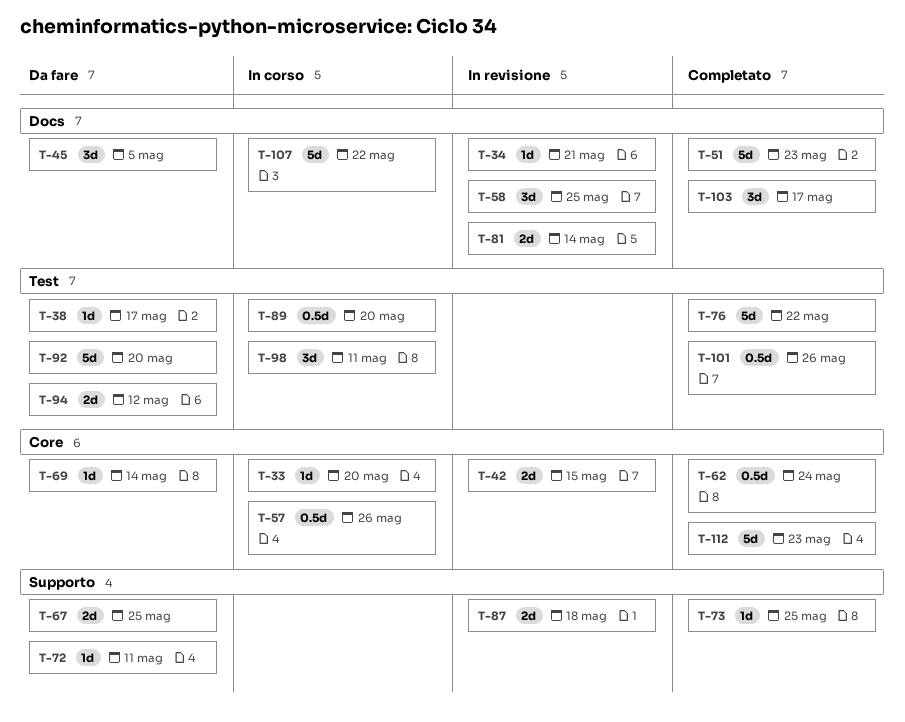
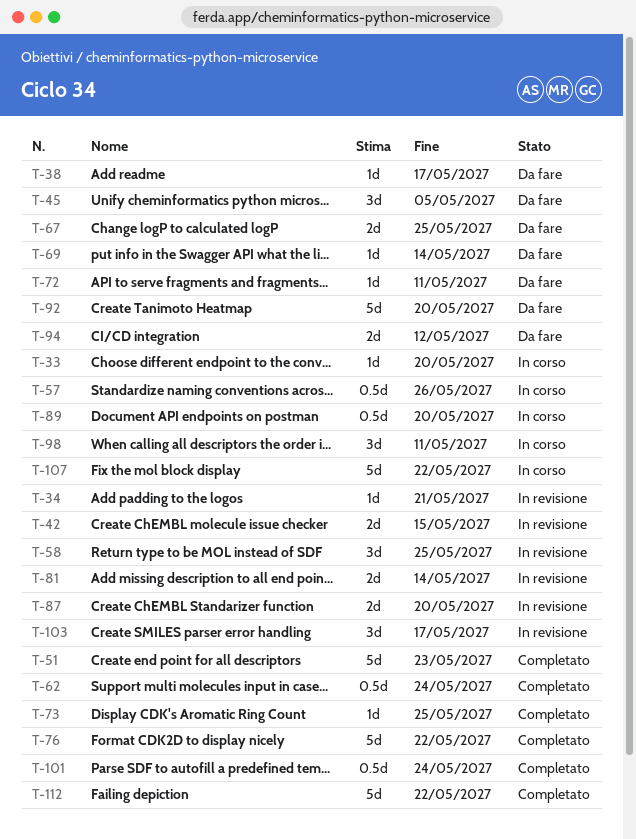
T-87, due: May 18 -> May 20
T-101, due: May 26 -> May 24
T-103, status: Completato -> In revisione
T-112, due: May 23 -> May 22

